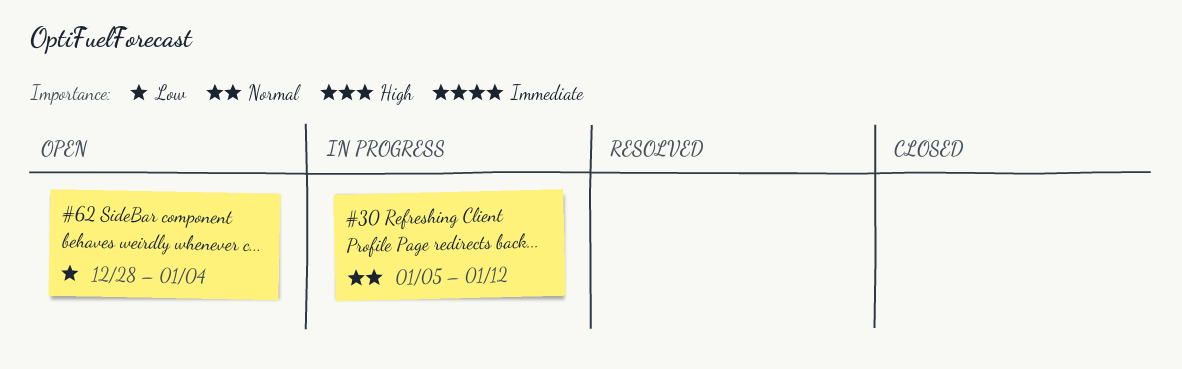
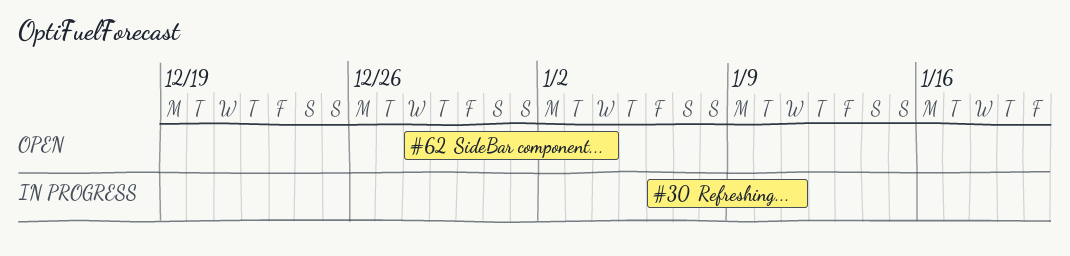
#30, start: Jan 5 -> Jan 6
#30, due: Jan 12 -> Jan 11

